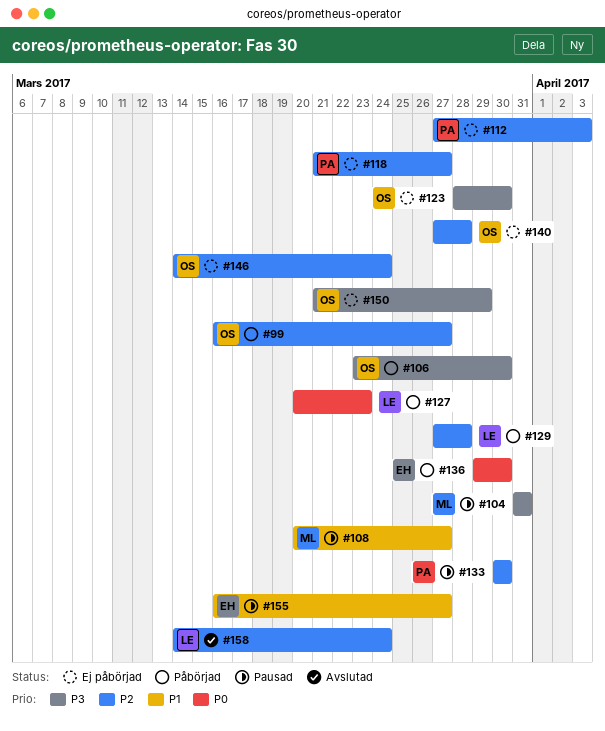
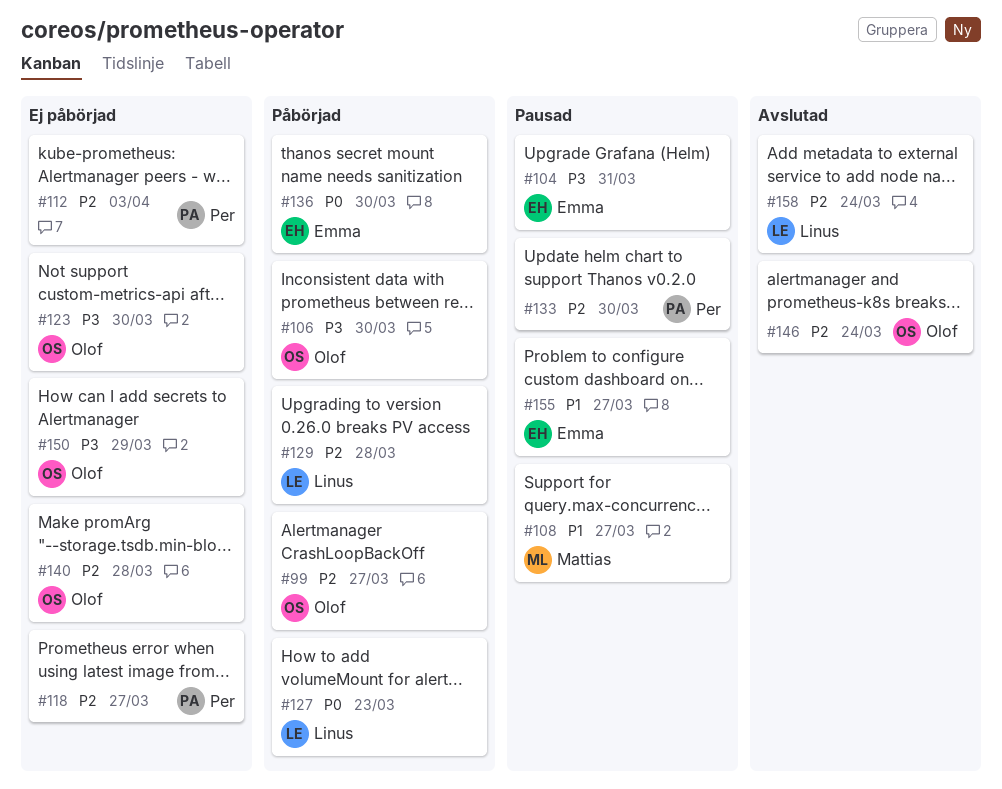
#104, owner: Mattias -> Emma
#146, status: Ej påbörjad -> Avslutad

